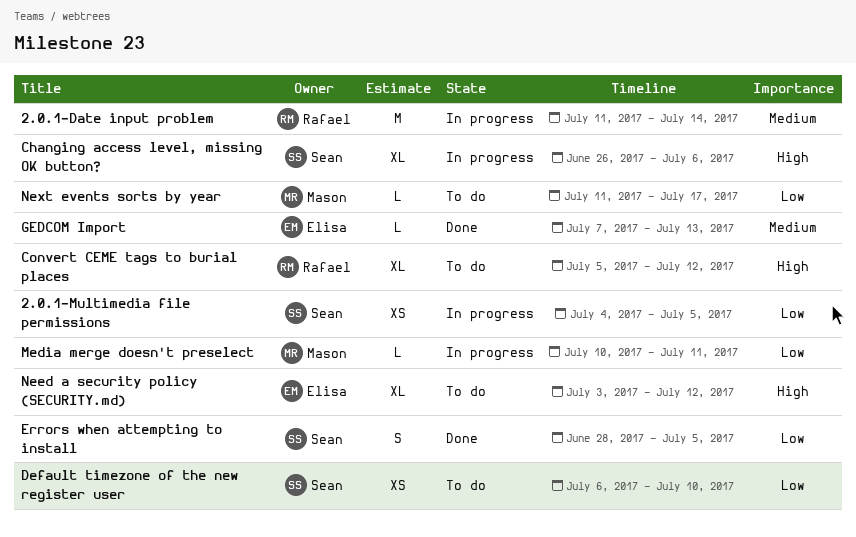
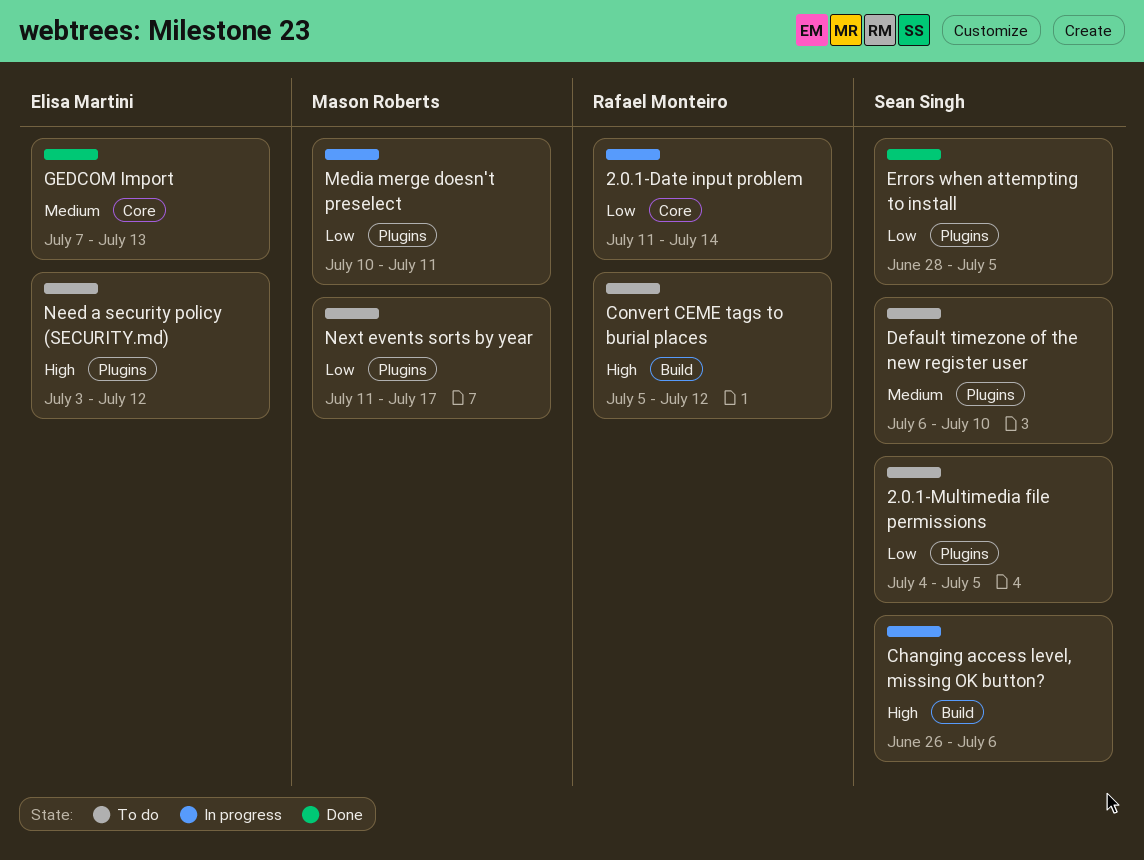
2.0.1-Date input problem, priority: Medium -> Low
2.0.1-Multimedia file permissions, status: In progress -> To do
Default timezone of the new register user, priority: Low -> Medium

